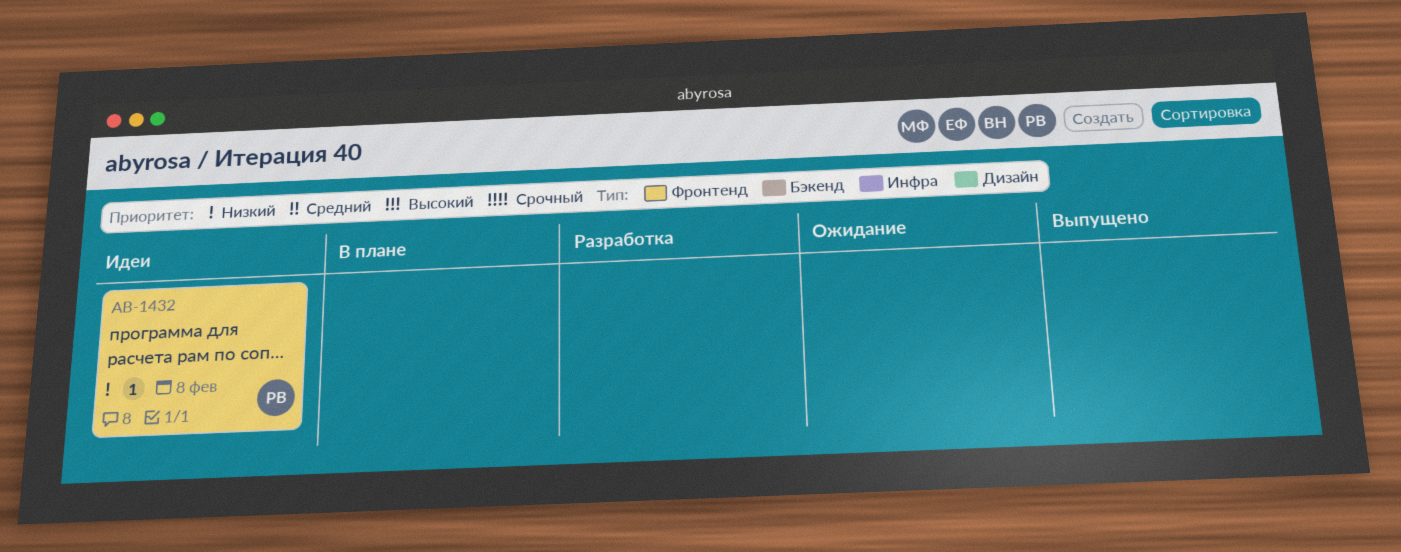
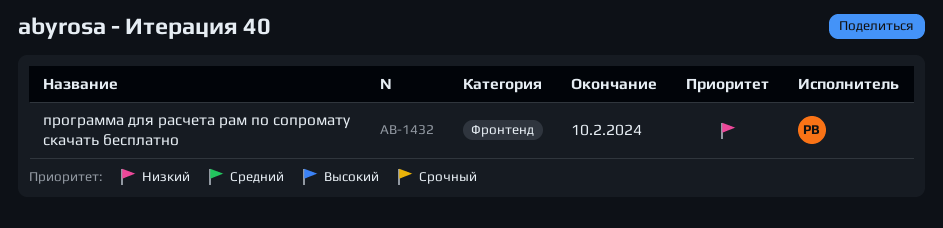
AB-1432, due: Feb 8 -> Feb 10

